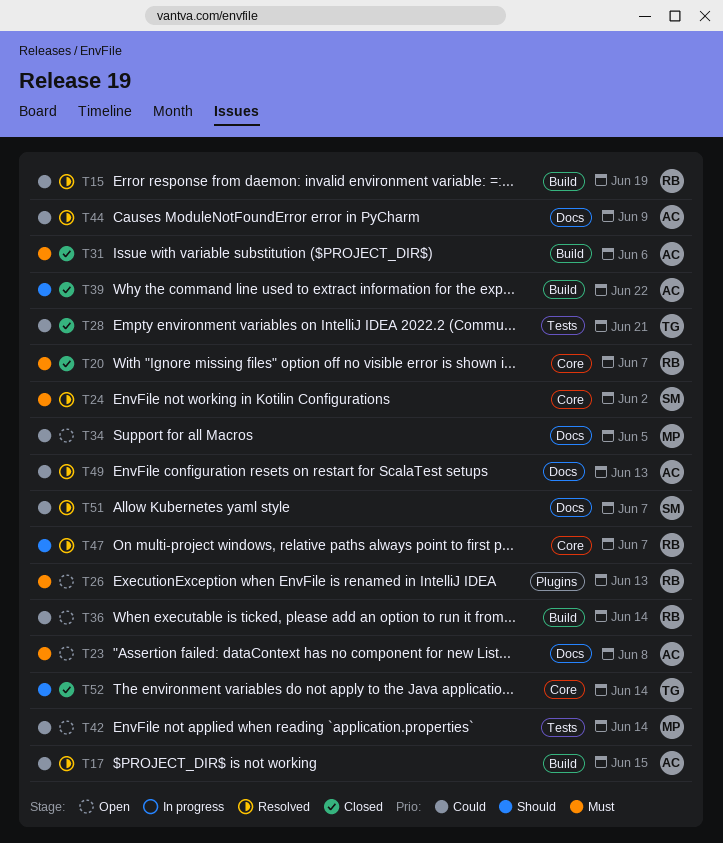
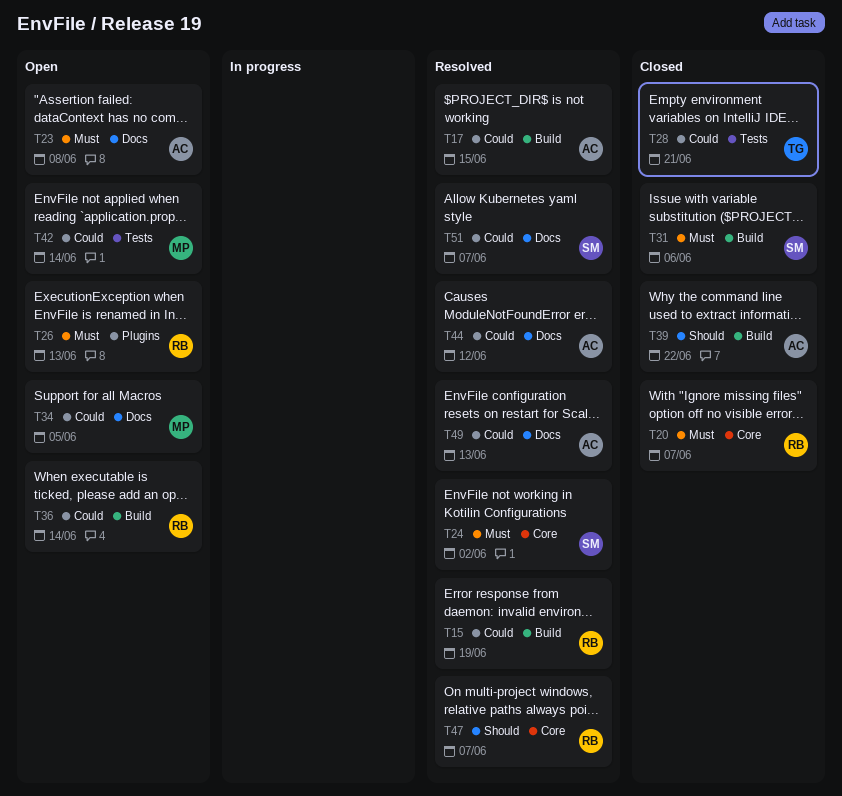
T31, owner: AC -> SM
T44, due: Jun 9 -> Jun 12
T52: present -> none

